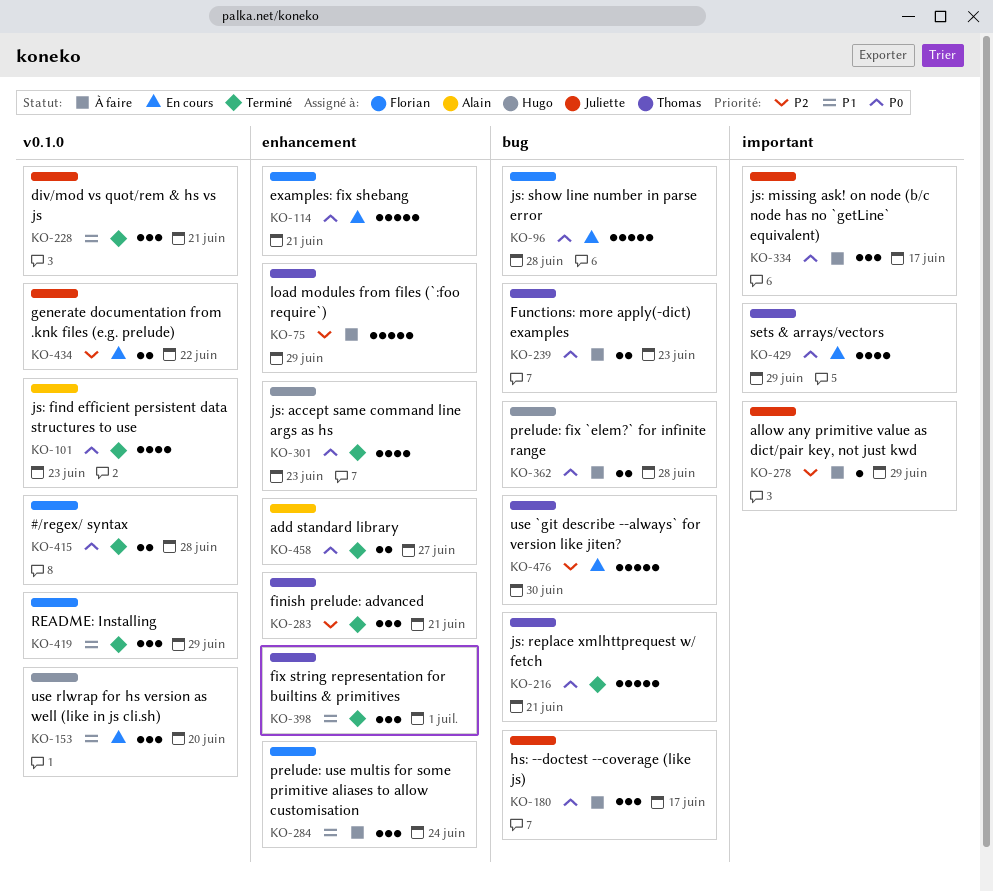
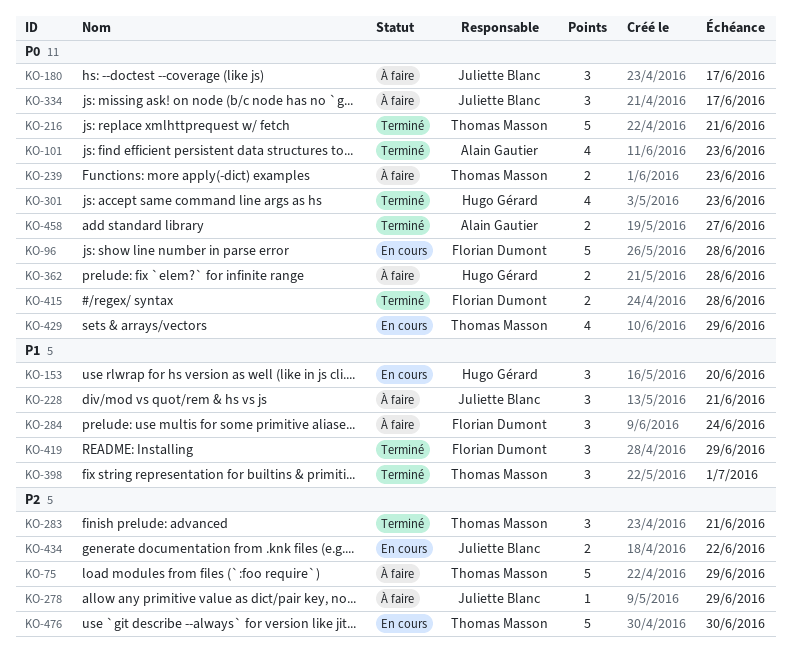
KO-114: present -> none
KO-228, status: Terminé -> À faire

